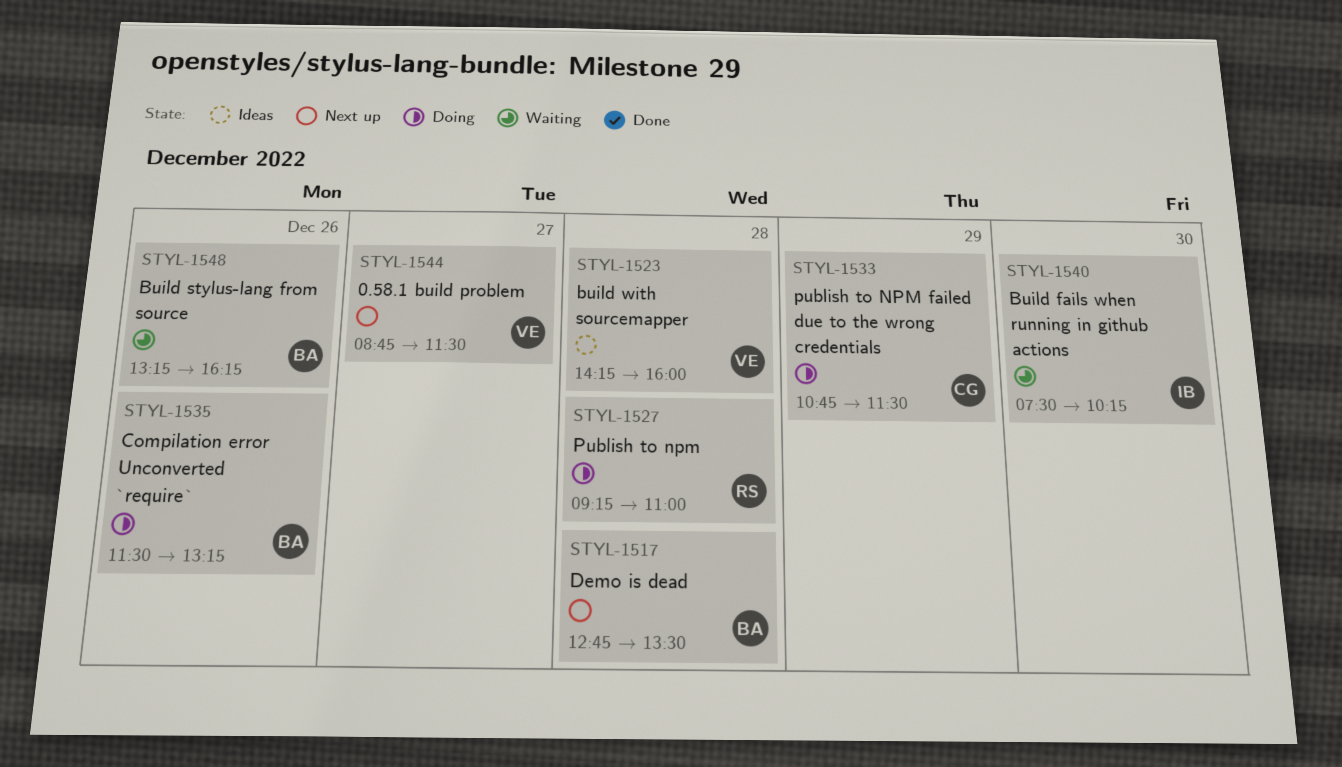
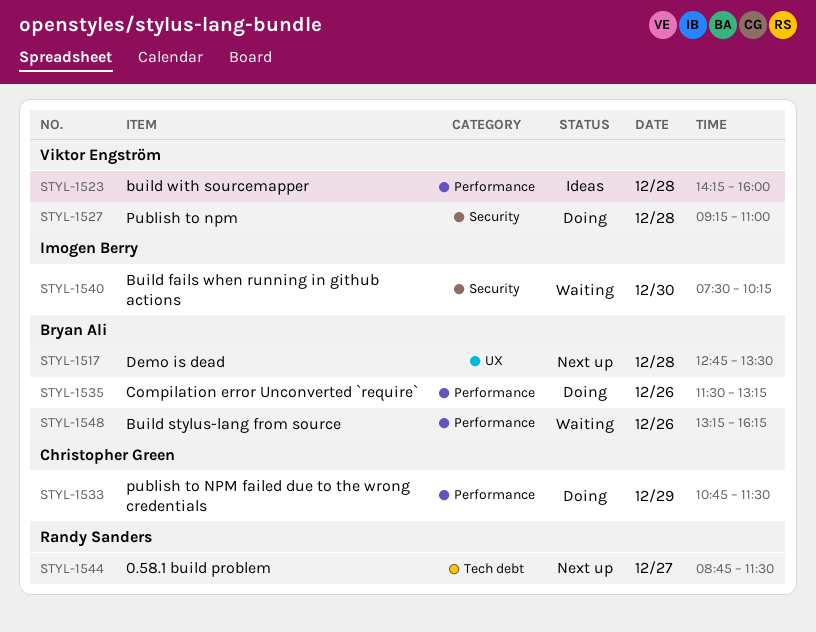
STYL-1527, owner: Randy Sanders -> Viktor Engström
STYL-1544, owner: Viktor Engström -> Randy Sanders

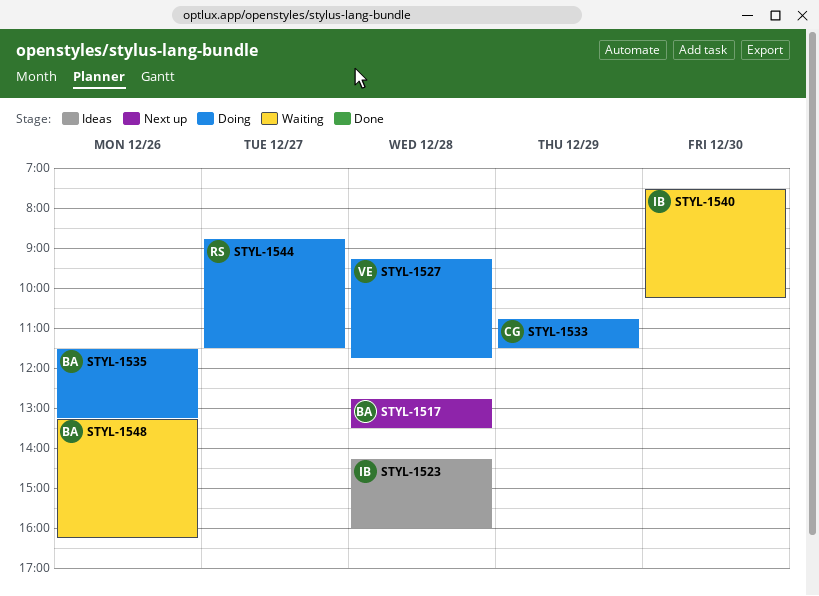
STYL-1523, owner: Viktor Engström -> Imogen Berry
STYL-1527, ends: 11:00 -> 11:45
STYL-1544, status: Next up -> Doing

